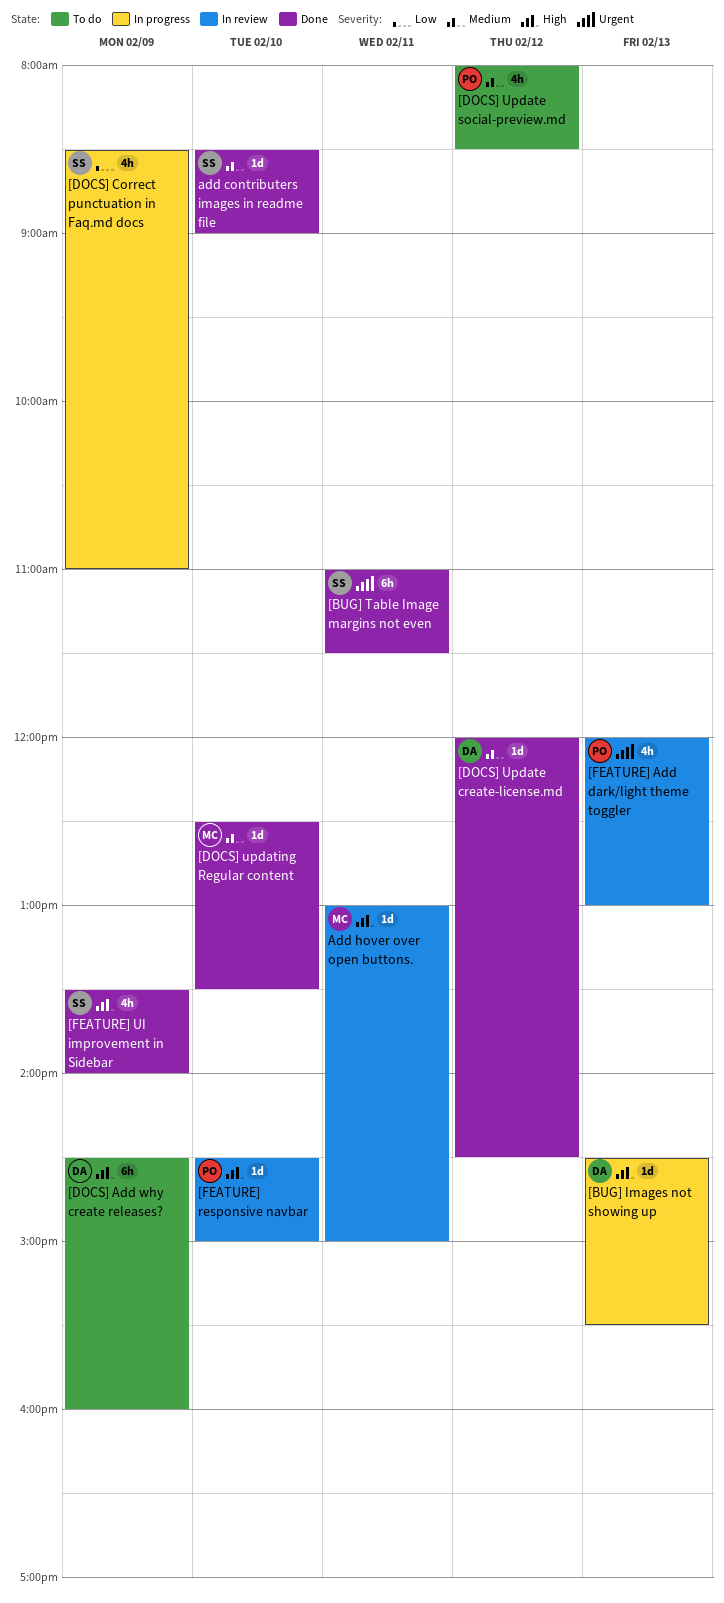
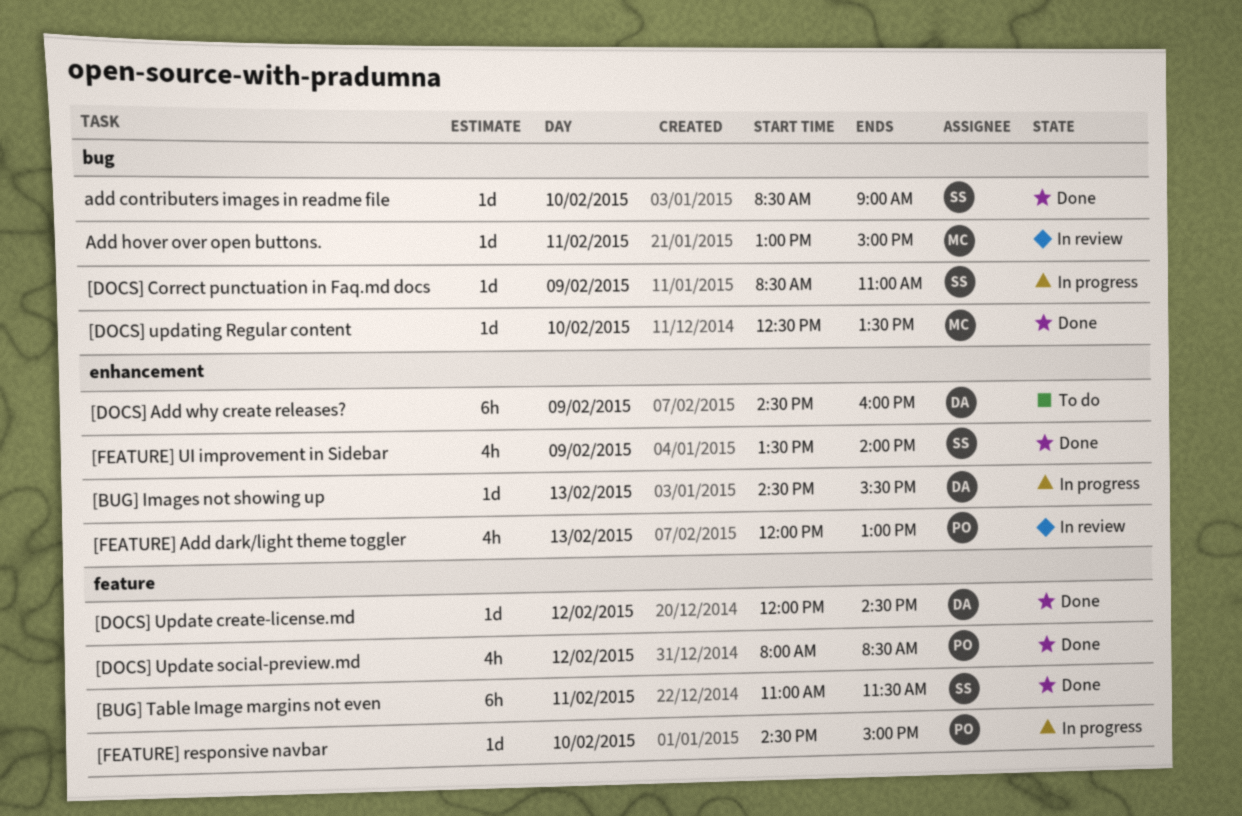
[DOCS] Correct punctuation in Faq.md docs, estimate: 4h -> 1d
[DOCS] Update social-preview.md, status: To do -> Done
[FEATURE] responsive navbar, status: In review -> In progress

